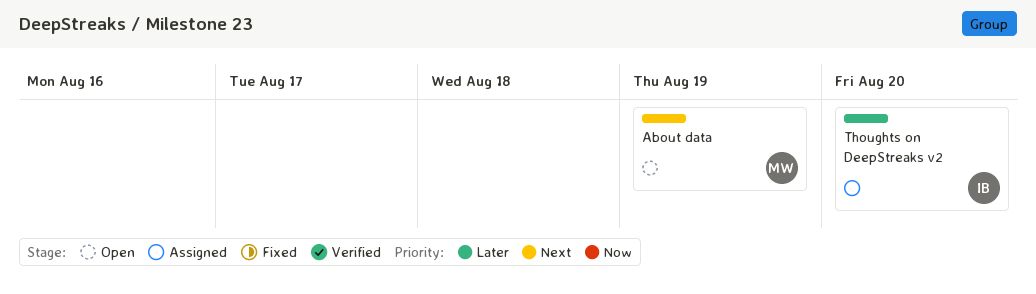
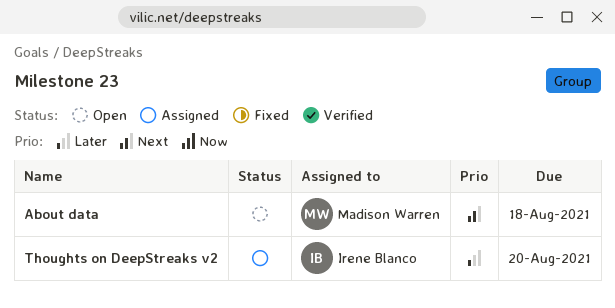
About data, due: Aug 19 -> Aug 18

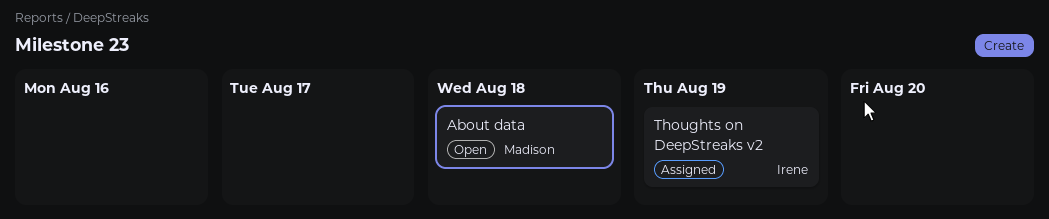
Thoughts on DeepStreaks v2, due: Aug 20 -> Aug 19

